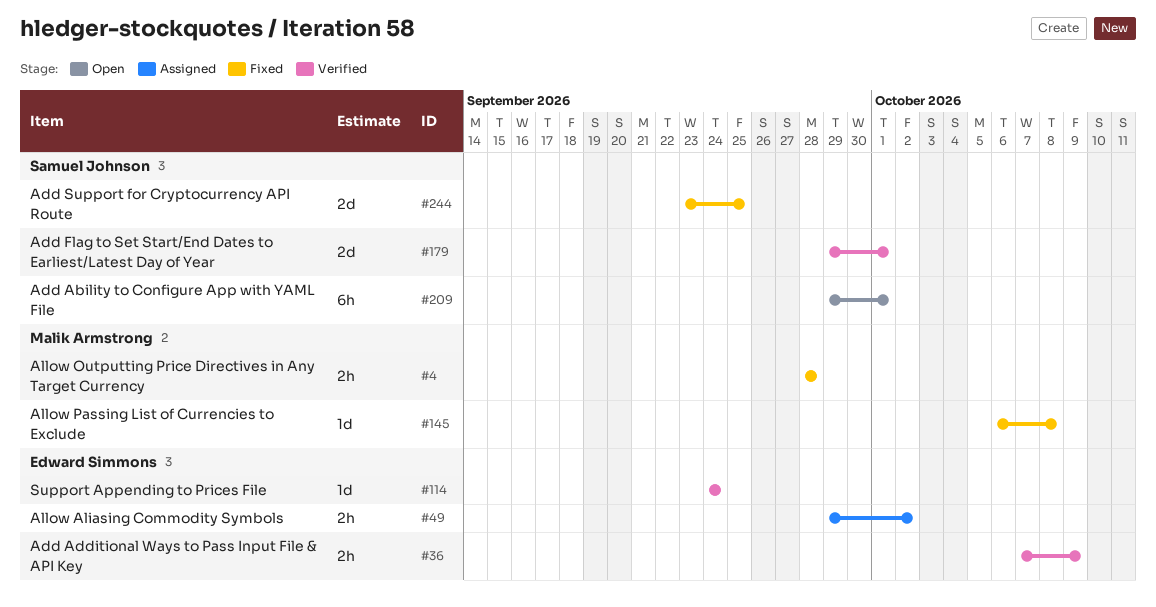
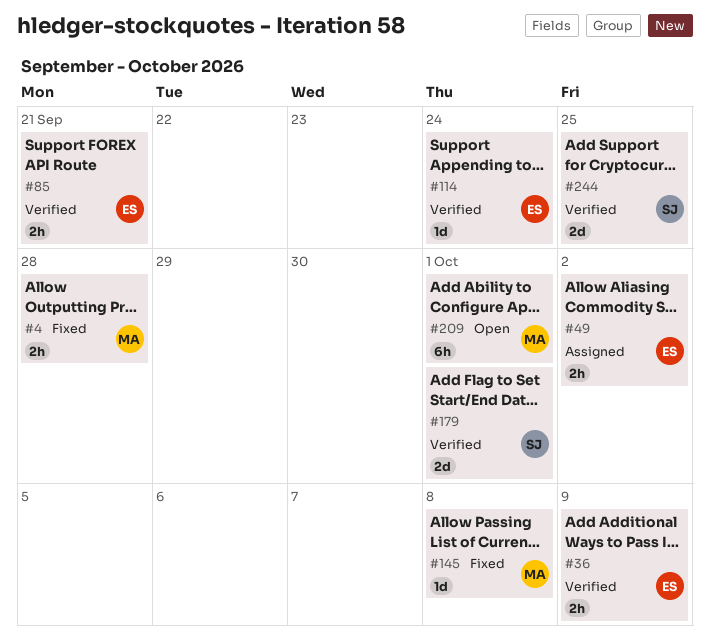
#85: none -> present
#209, owner: Samuel Johnson -> Malik Armstrong
#244, status: Fixed -> Verified

